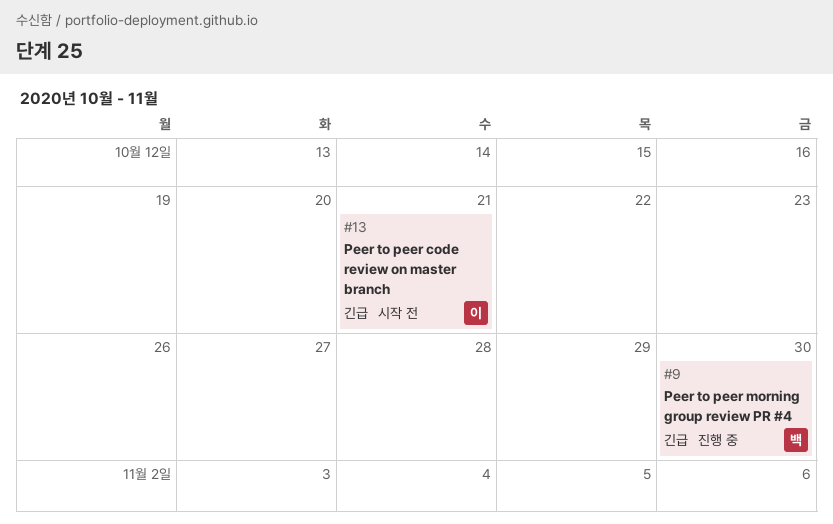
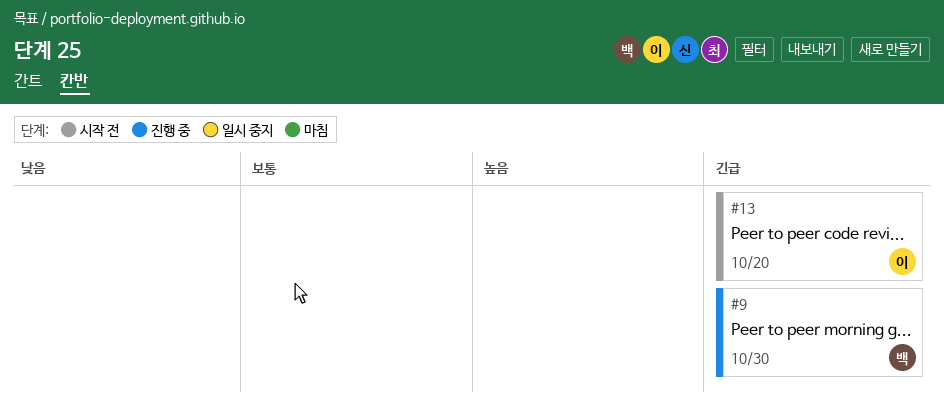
#13, due: Oct 21 -> Oct 20

